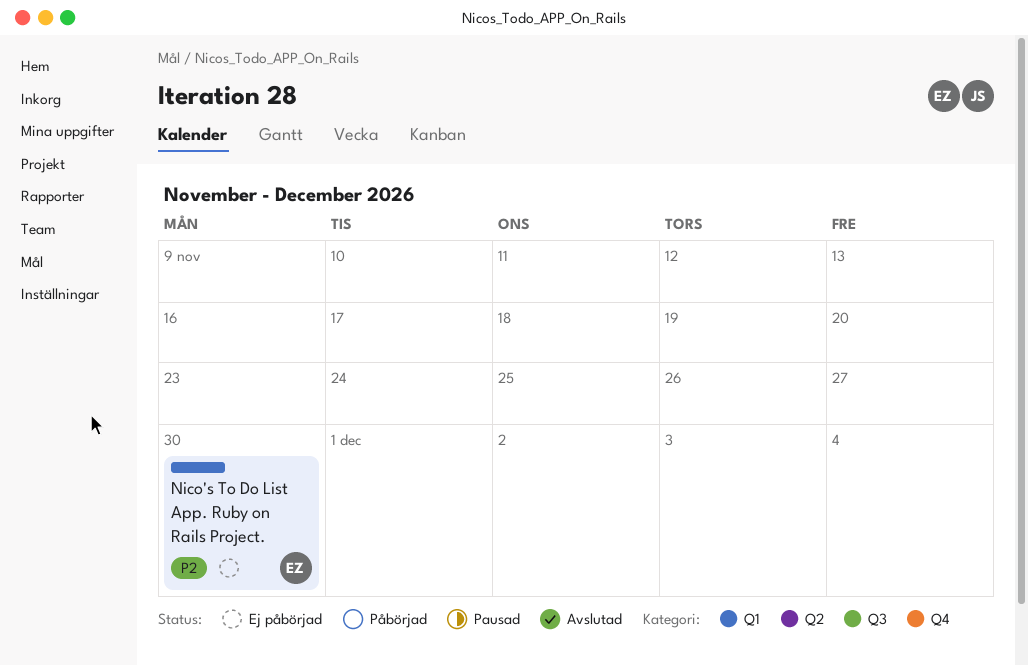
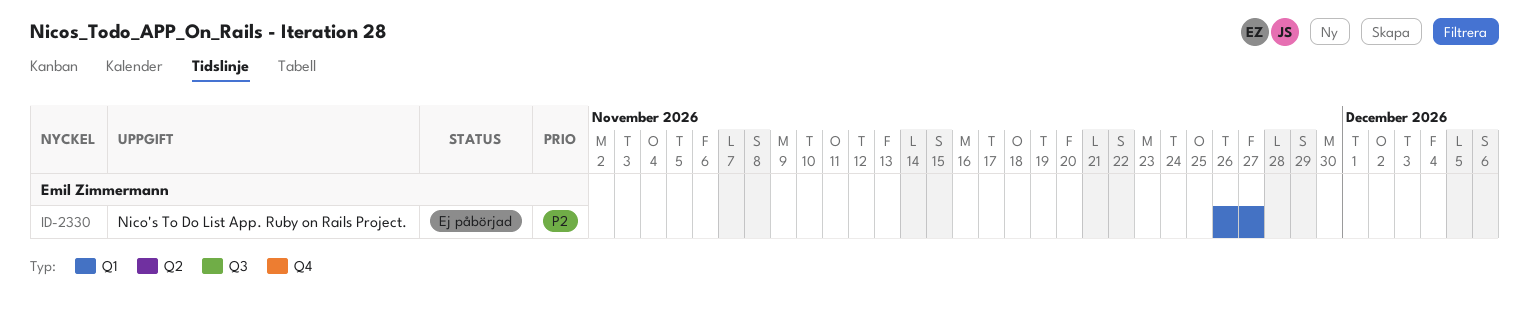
Nico's To Do List App. Ruby on Rails Project., due: Nov 30 -> Nov 27

